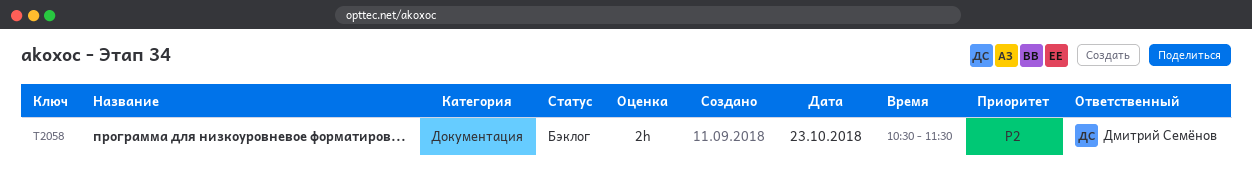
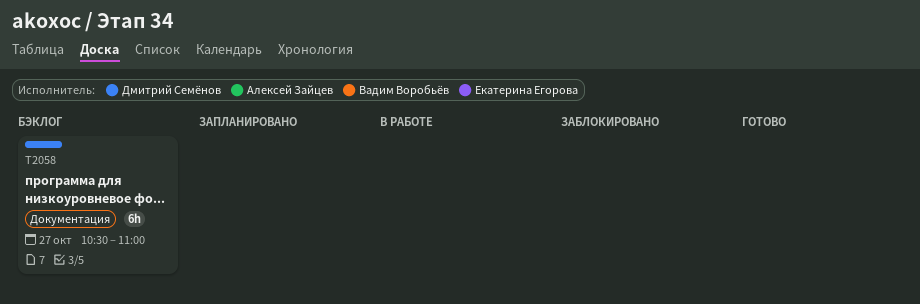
T2058, estimate: 2h -> 6h
T2058, day: Oct 23 -> Oct 27
T2058, ends: 11:30 -> 11:00

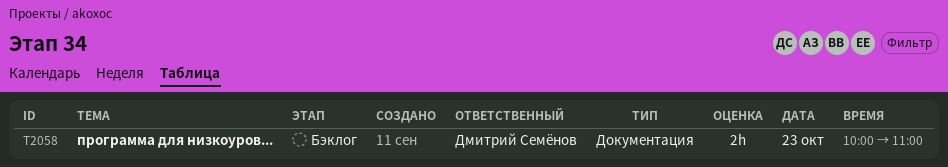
T2058, estimate: 6h -> 2h
T2058, day: Oct 27 -> Oct 23
T2058, begins: 10:30 -> 10:00

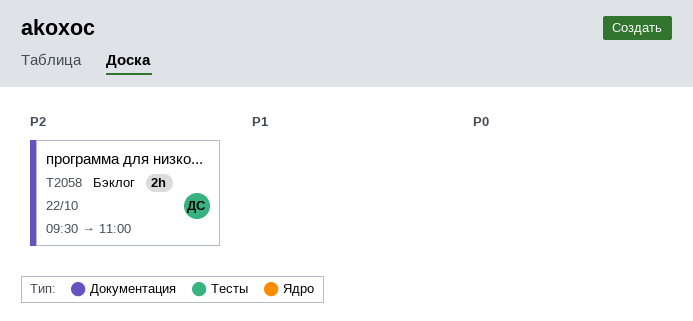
T2058, day: Oct 23 -> Oct 22
T2058, begins: 10:00 -> 09:30

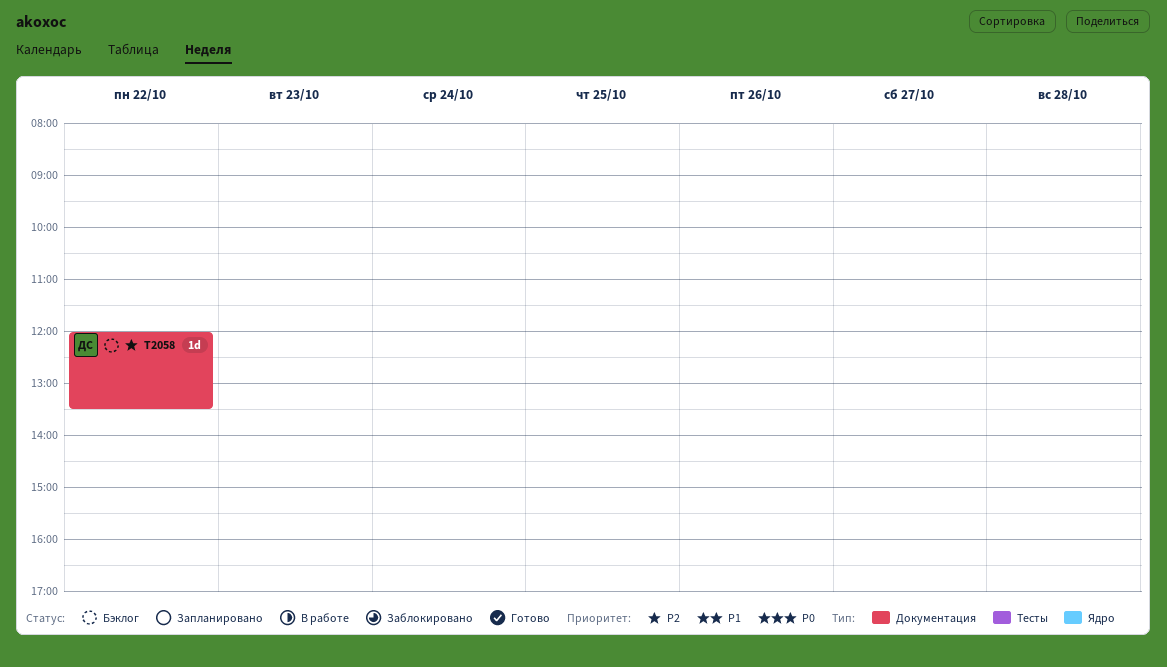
T2058, estimate: 2h -> 1d
T2058, begins: 09:30 -> 12:00
T2058, ends: 11:00 -> 13:30

